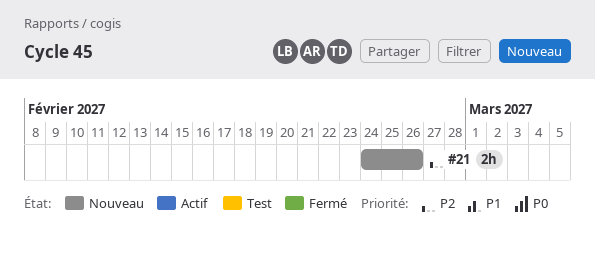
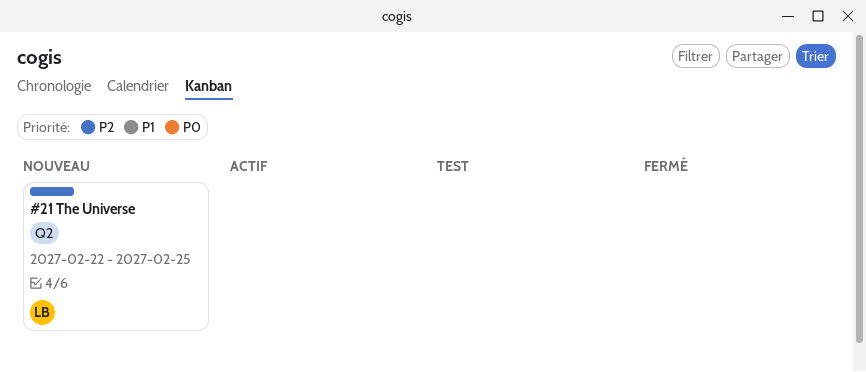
#21, start: Feb 24 -> Feb 22
#21, due: Feb 26 -> Feb 25

